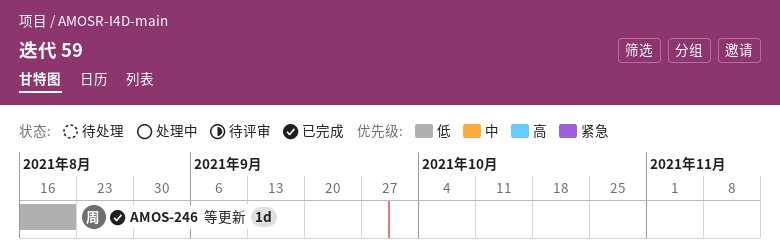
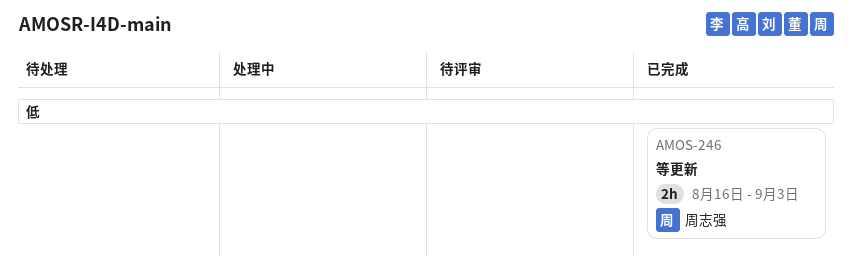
AMOS-246, estimate: 1d -> 2h
AMOS-246, due: Aug 20 -> Sep 3

